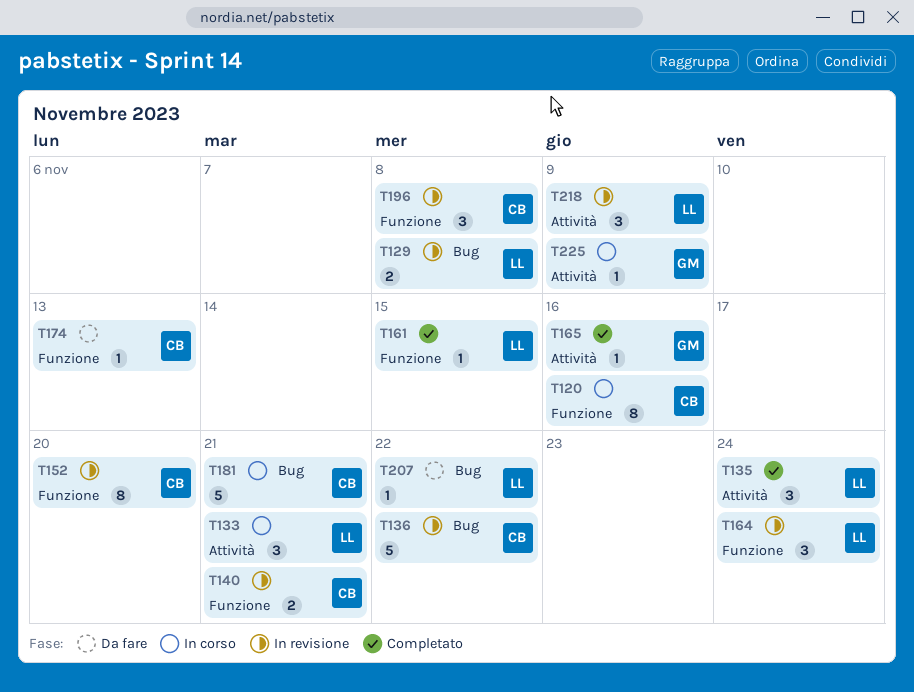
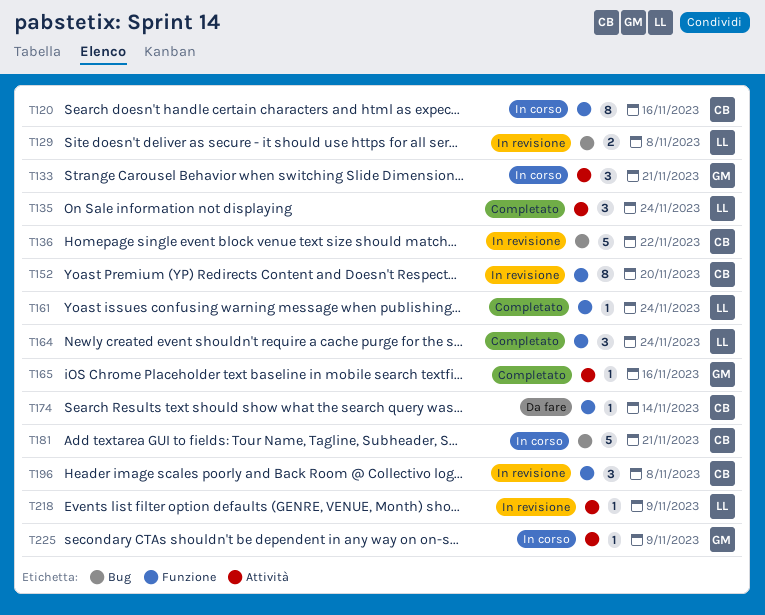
T133, owner: LL -> GM
T140: present -> none
T161, due: Nov 15 -> Nov 24
T164, status: In revisione -> Completato
T174, due: Nov 13 -> Nov 14
T207: present -> none
T218, estimate: 3 -> 1

